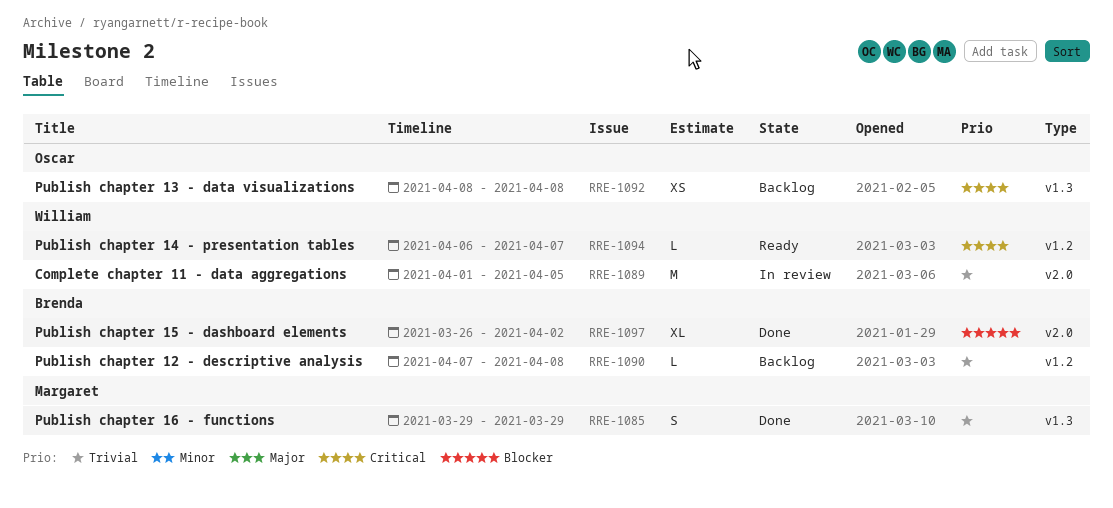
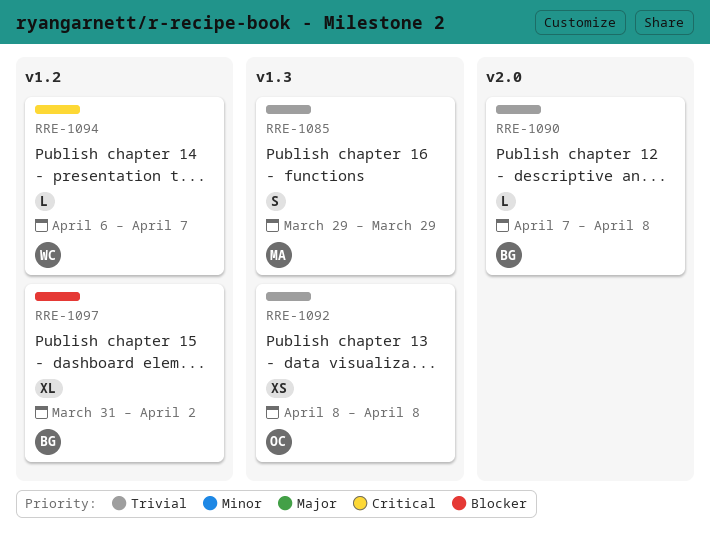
RRE-1089: present -> none
RRE-1090, label: v1.2 -> v2.0
RRE-1092, priority: Critical -> Trivial
RRE-1097, label: v2.0 -> v1.2
RRE-1097, start: Mar 26 -> Mar 31

